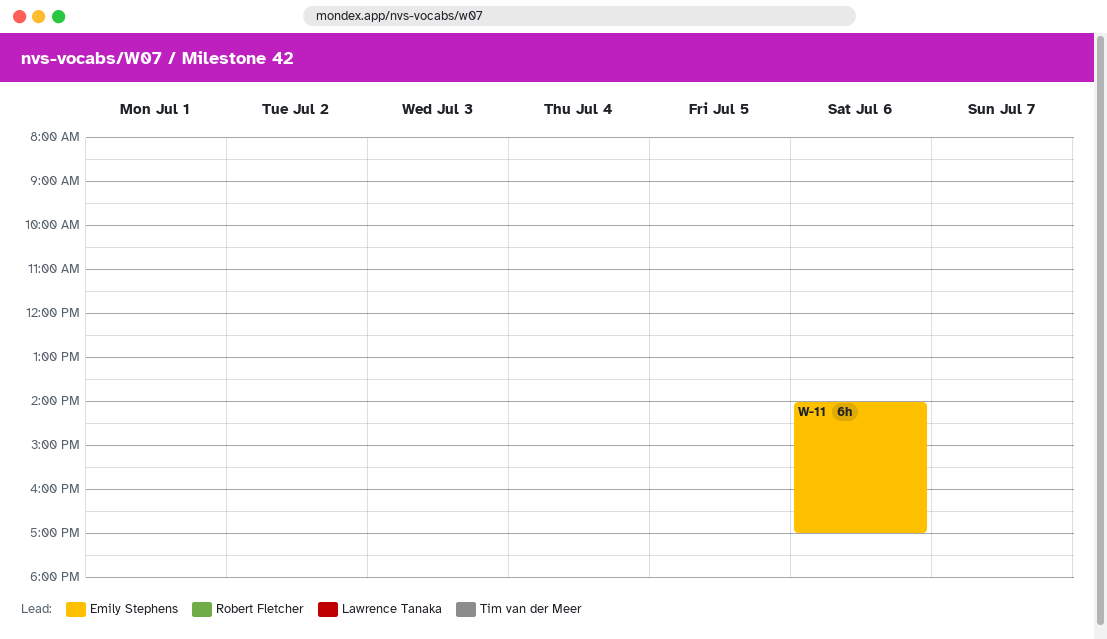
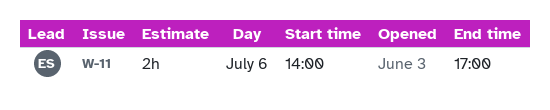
W-11, estimate: 6h -> 2h

